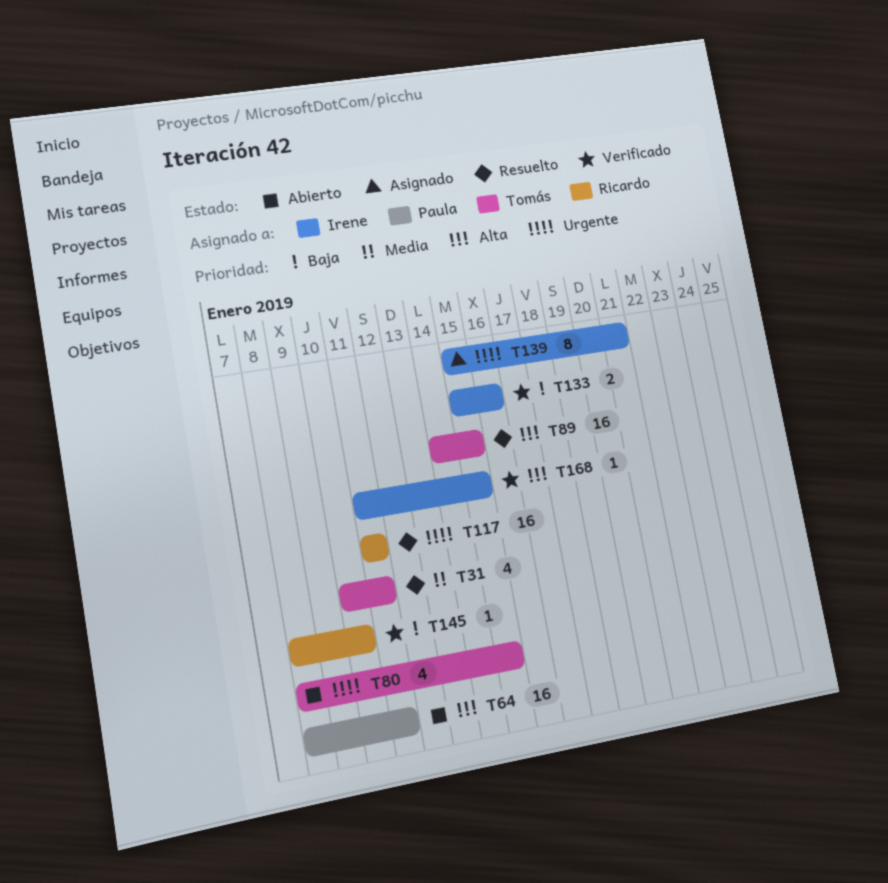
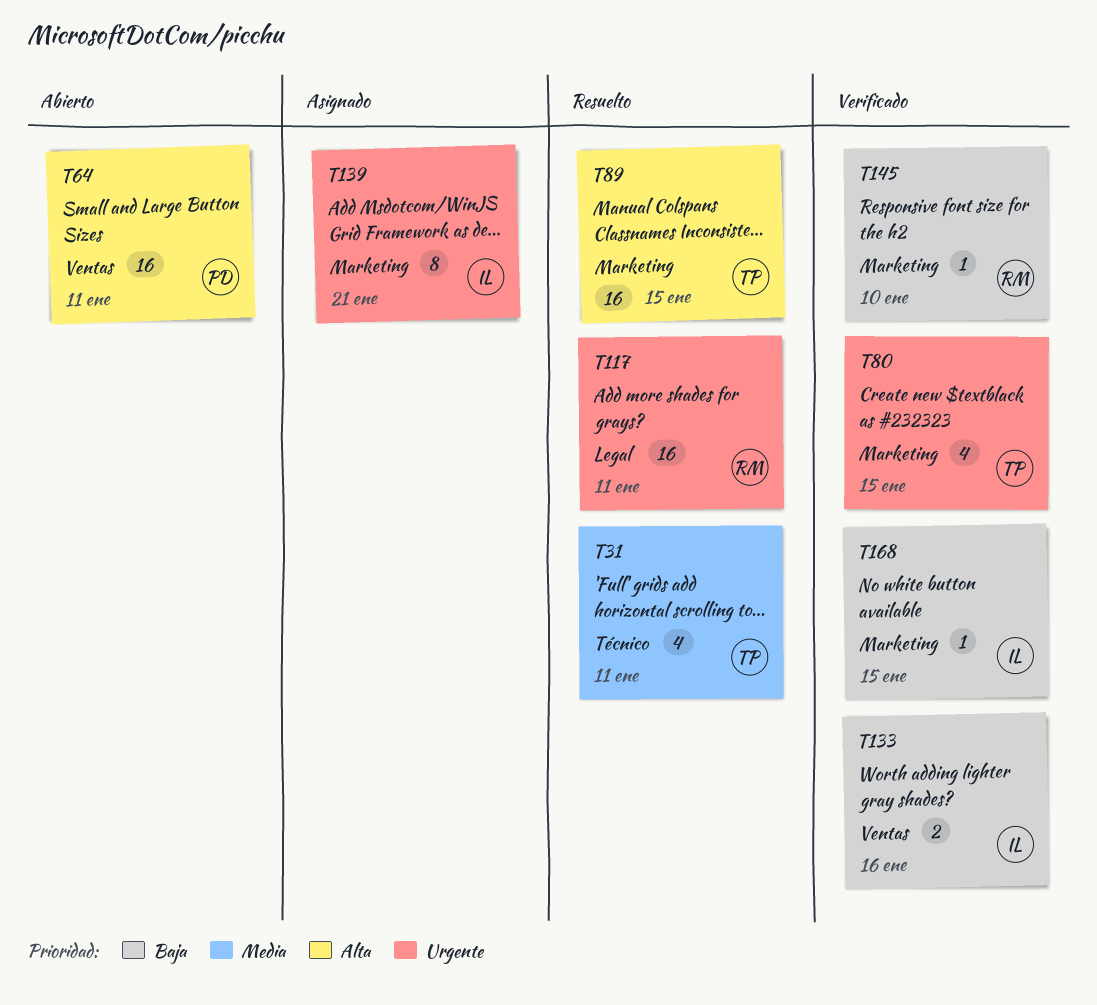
T80, status: Abierto -> Verificado
T168, priority: Alta -> Baja

